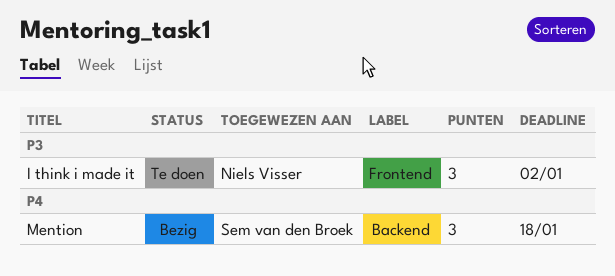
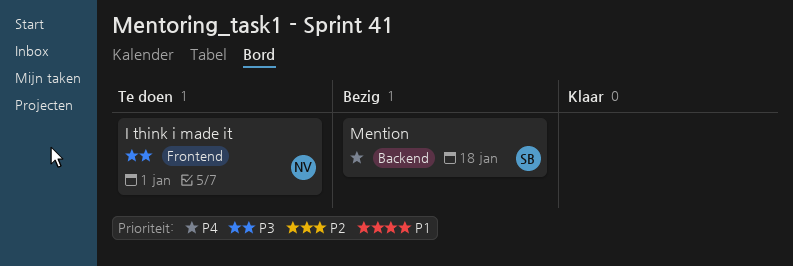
I think i made it, due: Jan 2 -> Jan 1

